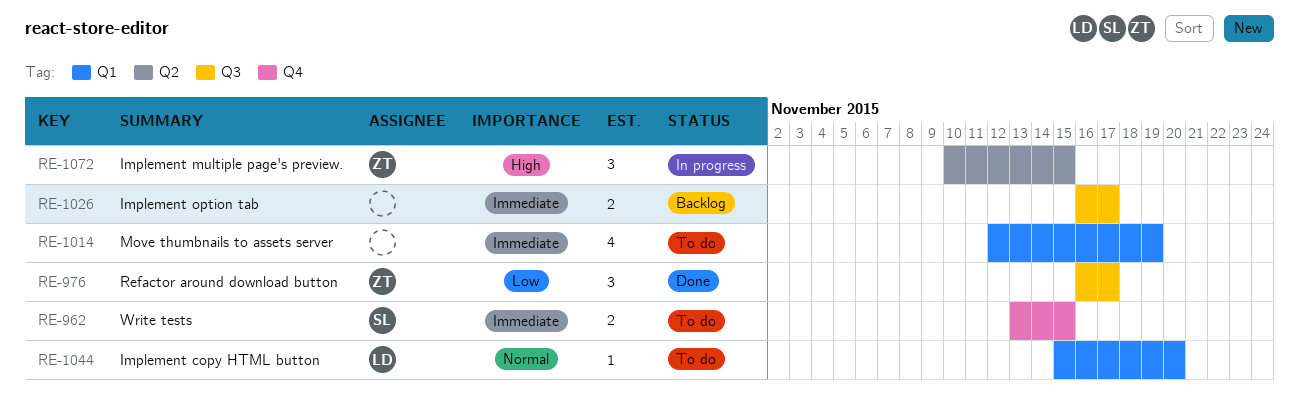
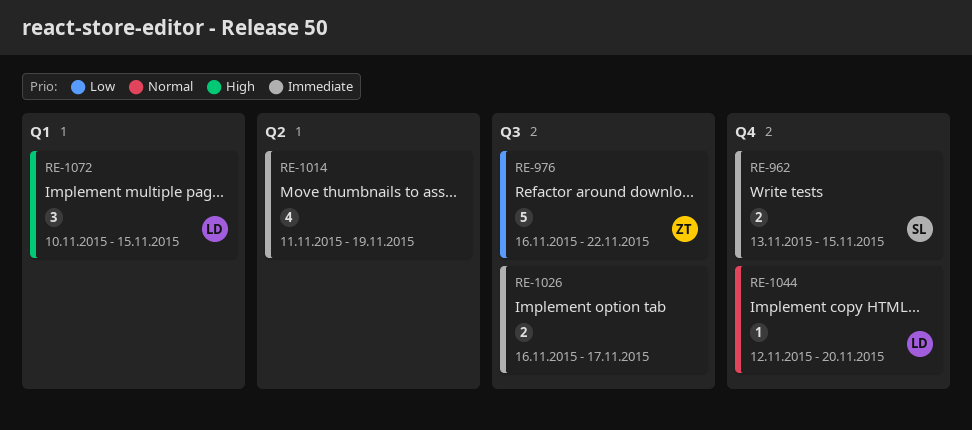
RE-976, estimate: 3 -> 5
RE-976, due: Nov 17 -> Nov 22
RE-1014, label: Q1 -> Q2
RE-1014, start: Nov 12 -> Nov 11
RE-1044, label: Q1 -> Q4
RE-1044, start: Nov 15 -> Nov 12
RE-1072, owner: ZT -> LD
RE-1072, label: Q2 -> Q1

